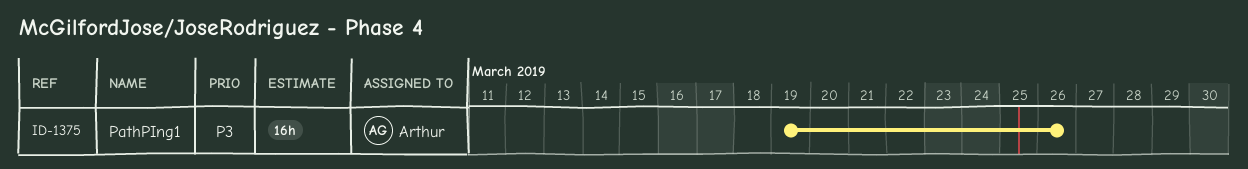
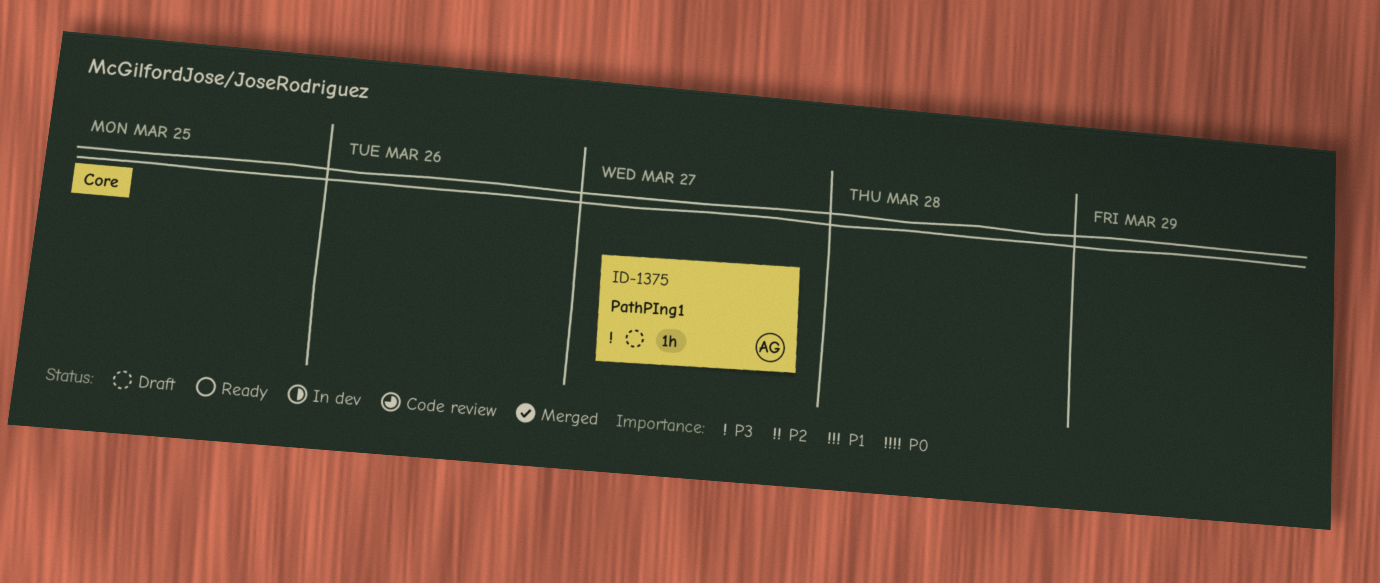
ID-1375, estimate: 16h -> 1h
ID-1375, due: Mar 26 -> Mar 27

